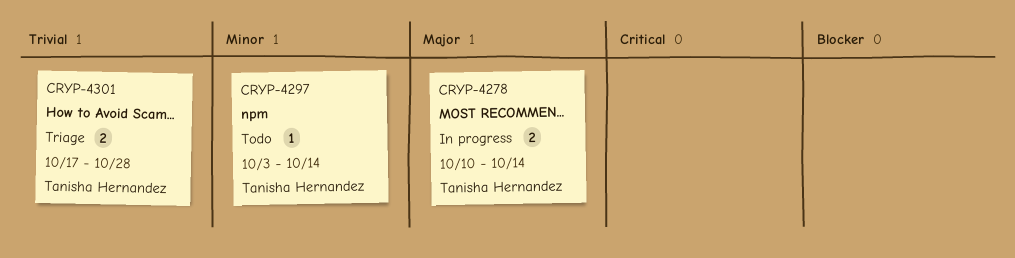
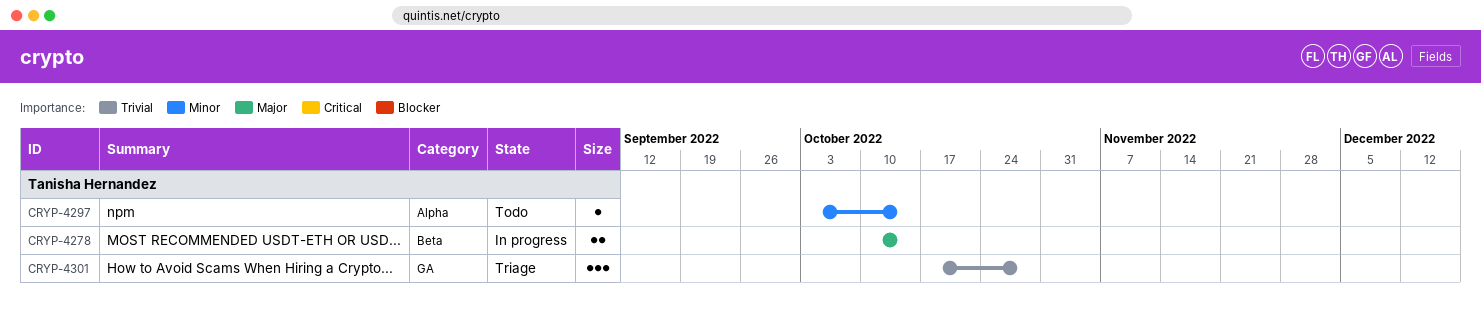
CRYP-4301, estimate: 2 -> 3

